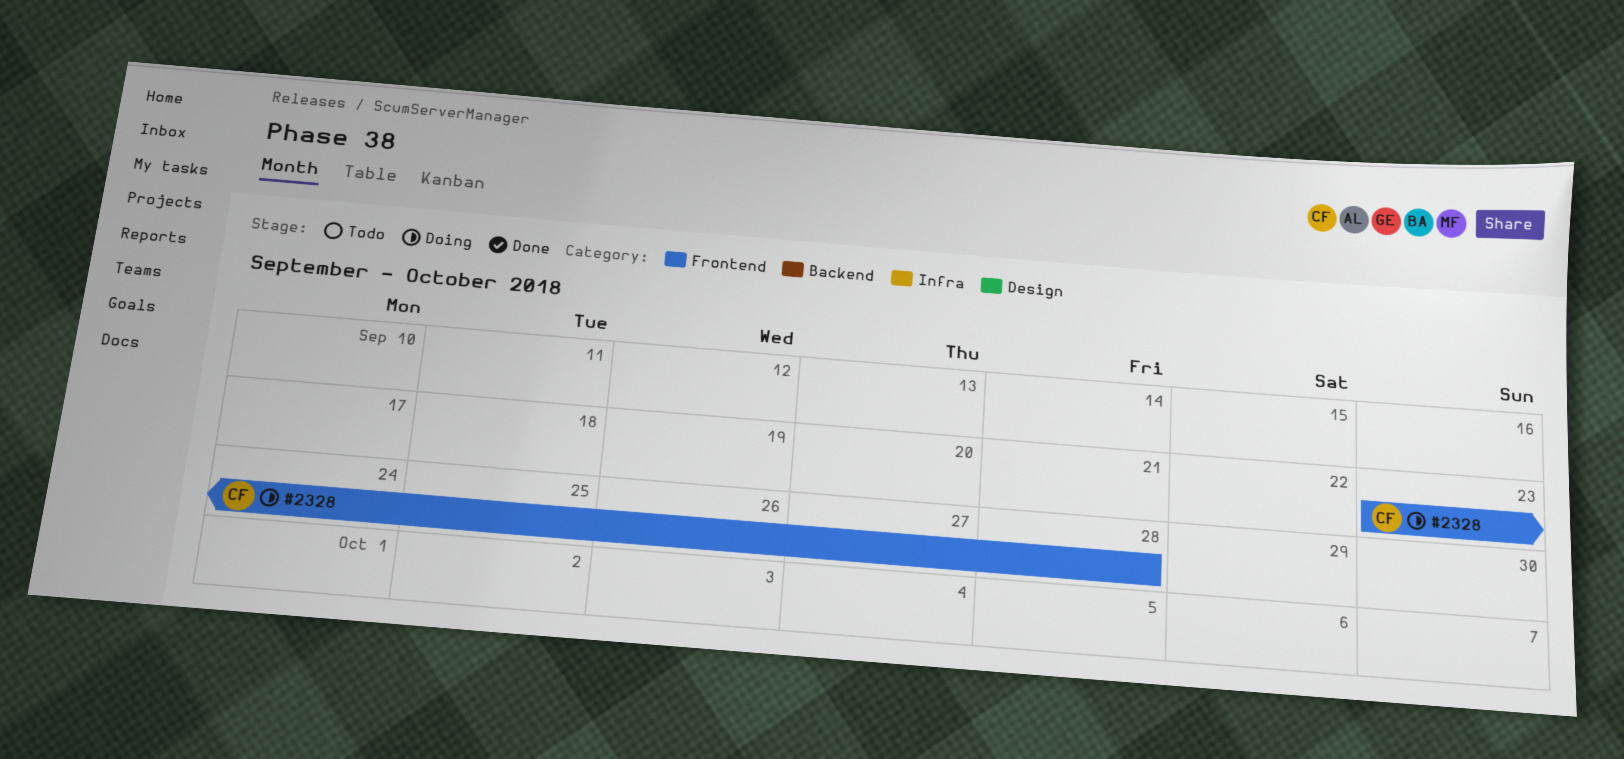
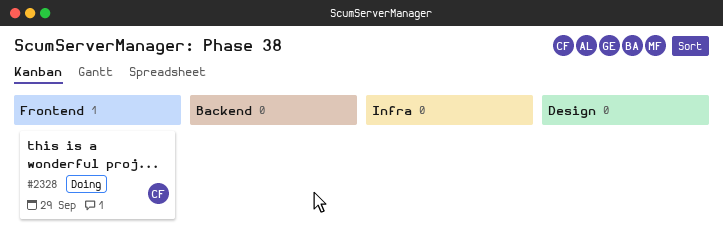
#2328, due: Sep 28 -> Sep 29

